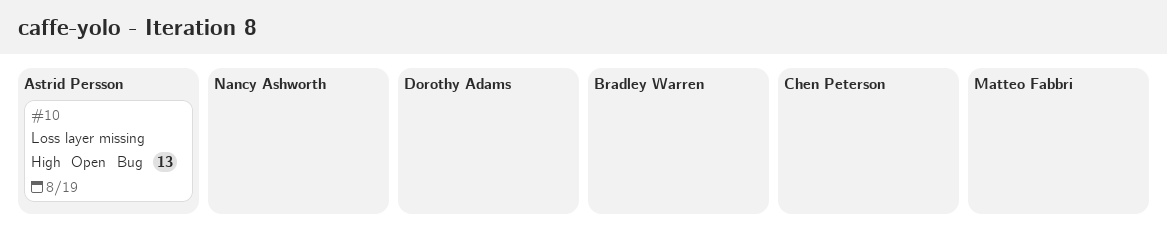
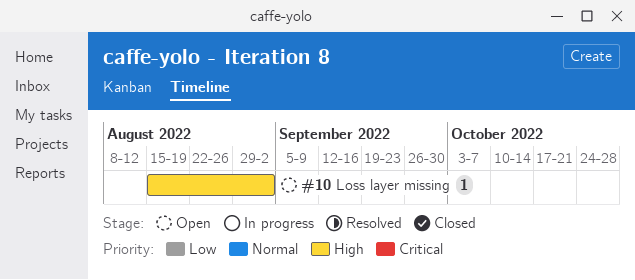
#10, estimate: 13 -> 1
#10, due: Aug 19 -> Sep 2

